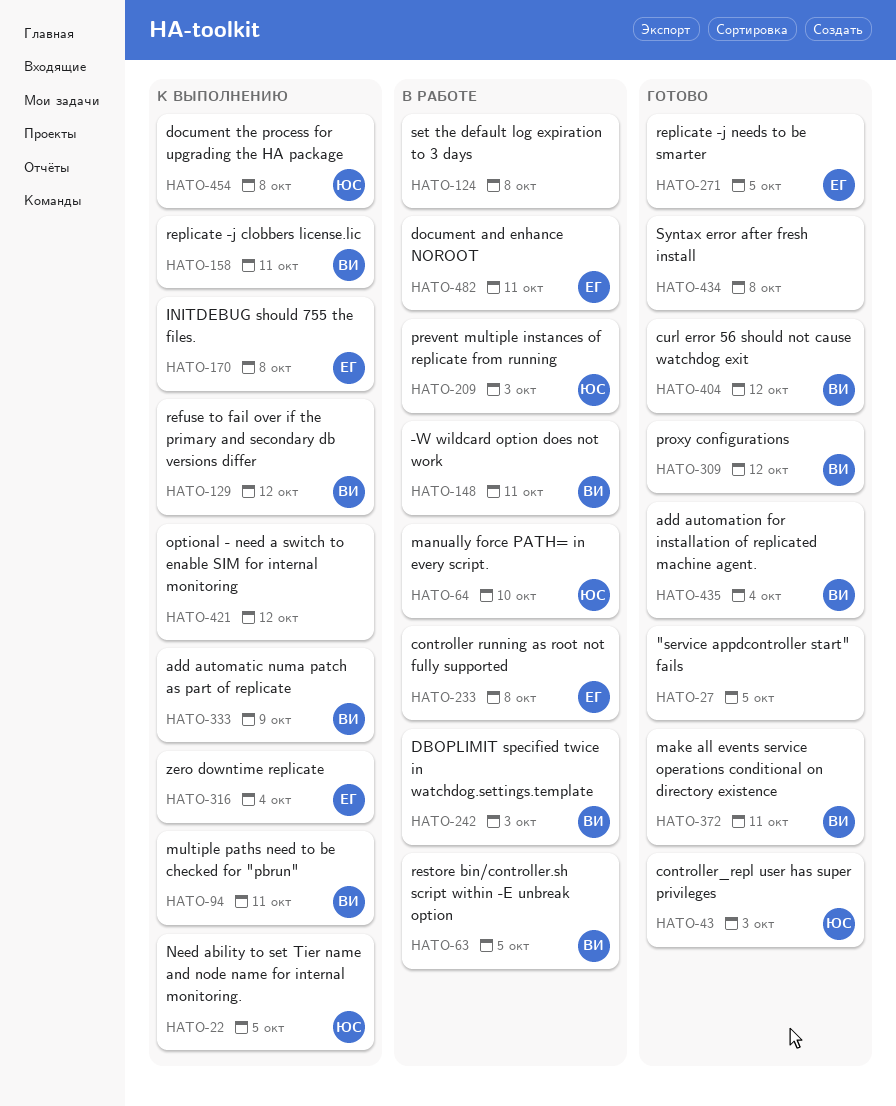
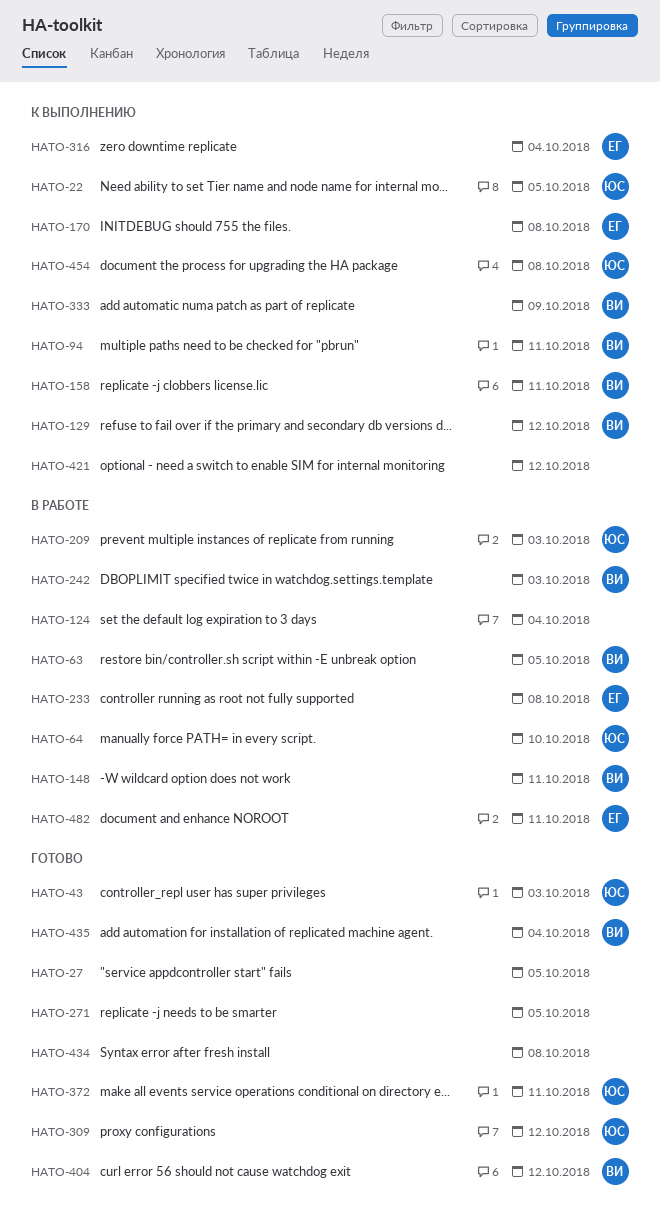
HATO-124, due: Oct 8 -> Oct 4
HATO-271, owner: ЕГ -> none
HATO-309, owner: ВИ -> ЮС
HATO-372, owner: ВИ -> ЮС

